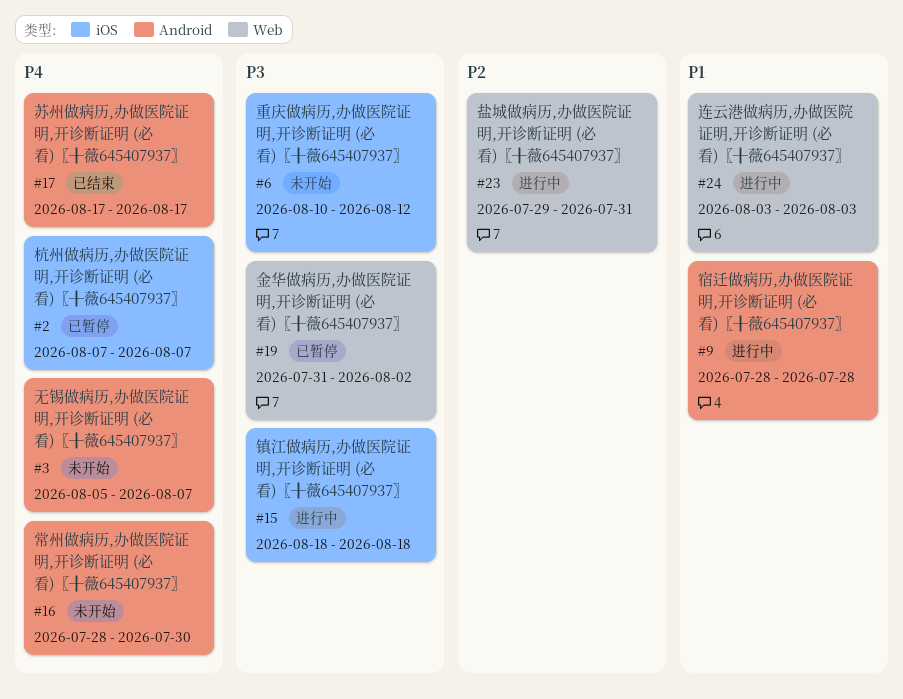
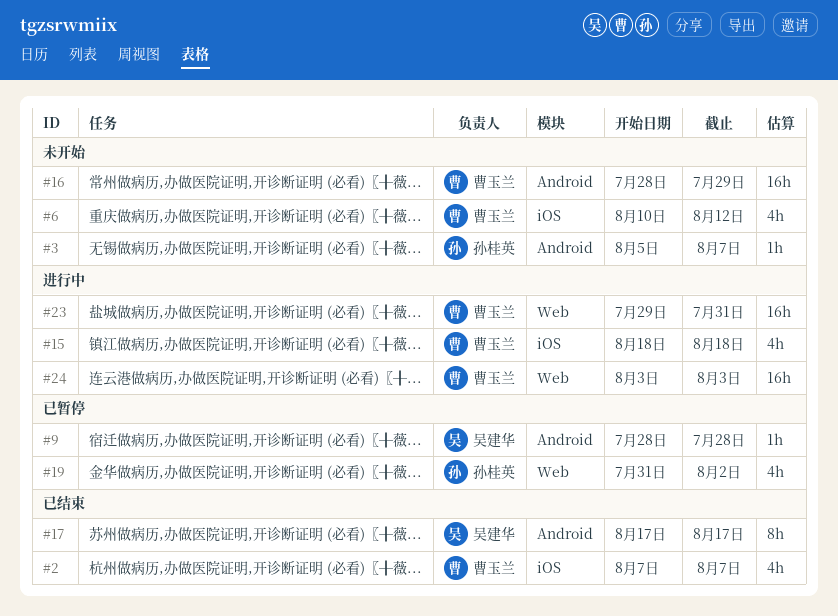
#2, status: 已暂停 -> 已结束
#9, status: 进行中 -> 已暂停
#16, due: Jul 30 -> Jul 29

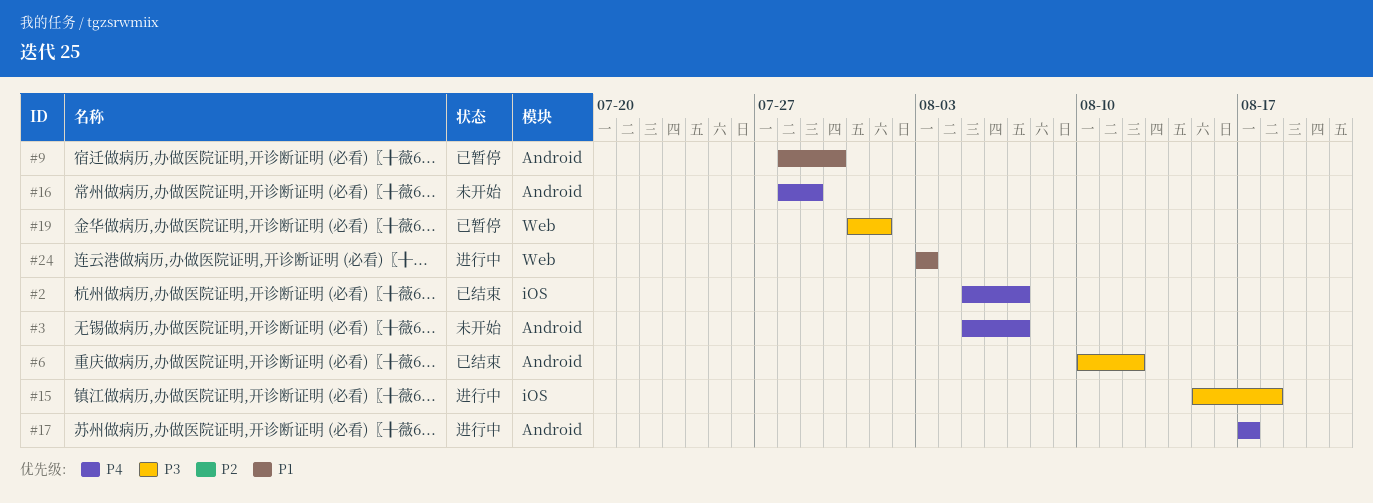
#2, start: Aug 7 -> Aug 5
#6, status: 未开始 -> 已结束
#6, label: iOS -> Android
#9, due: Jul 28 -> Jul 30
#15, start: Aug 18 -> Aug 15
#17, status: 已结束 -> 进行中
#19, due: Aug 2 -> Aug 1
#23: present -> none

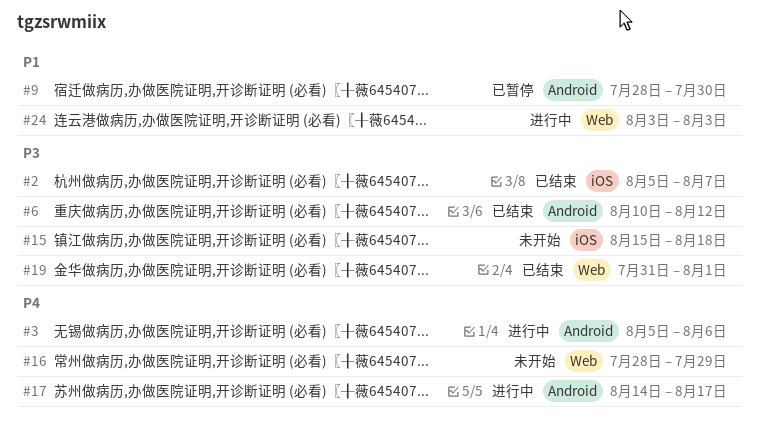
#2, priority: P4 -> P3
#3, status: 未开始 -> 进行中
#3, due: Aug 7 -> Aug 6
#15, status: 进行中 -> 未开始
#16, label: Android -> Web
#17, start: Aug 17 -> Aug 14
#19, status: 已暂停 -> 已结束

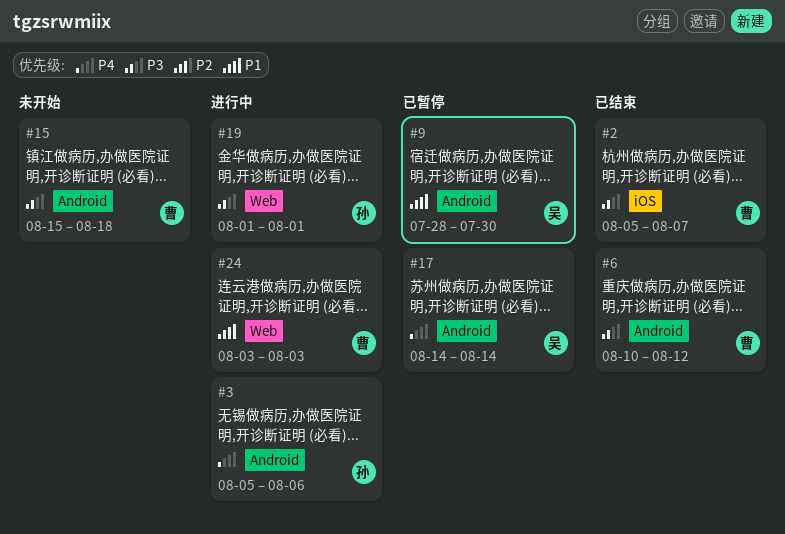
#15, label: iOS -> Android
#16: present -> none
#17, status: 进行中 -> 已暂停
#17, due: Aug 17 -> Aug 14
#19, status: 已结束 -> 进行中
#19, start: Jul 31 -> Aug 1

